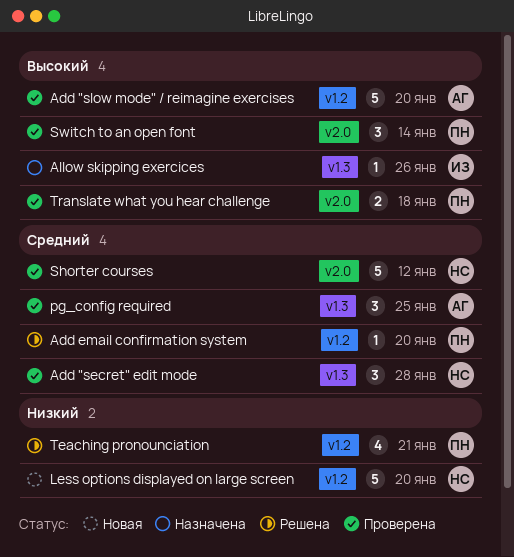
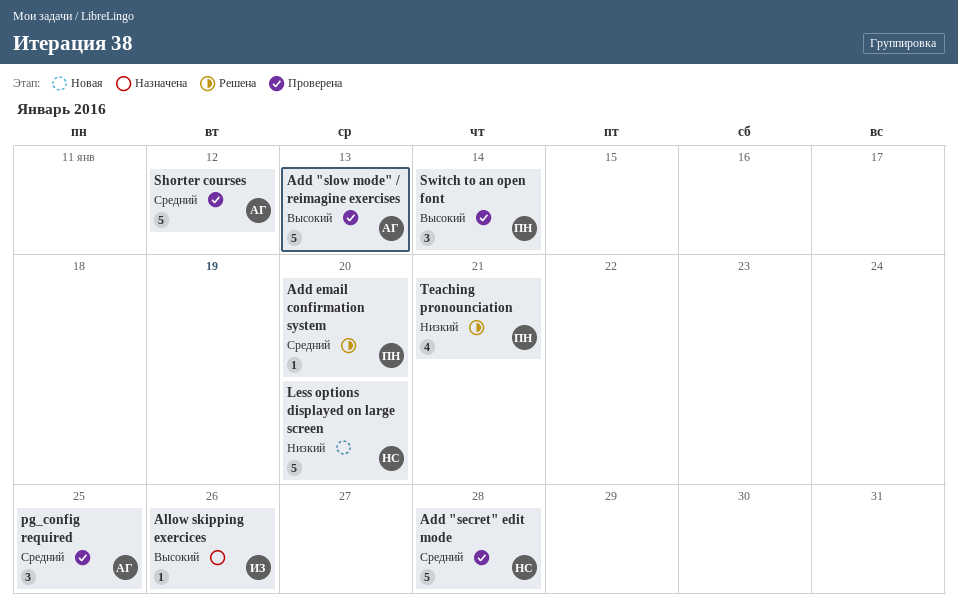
Add "secret" edit mode, estimate: 3 -> 5
Add "slow mode" / reimagine exercises, due: Jan 20 -> Jan 13
Shorter courses, owner: НС -> АГ
Translate what you hear challenge: present -> none

